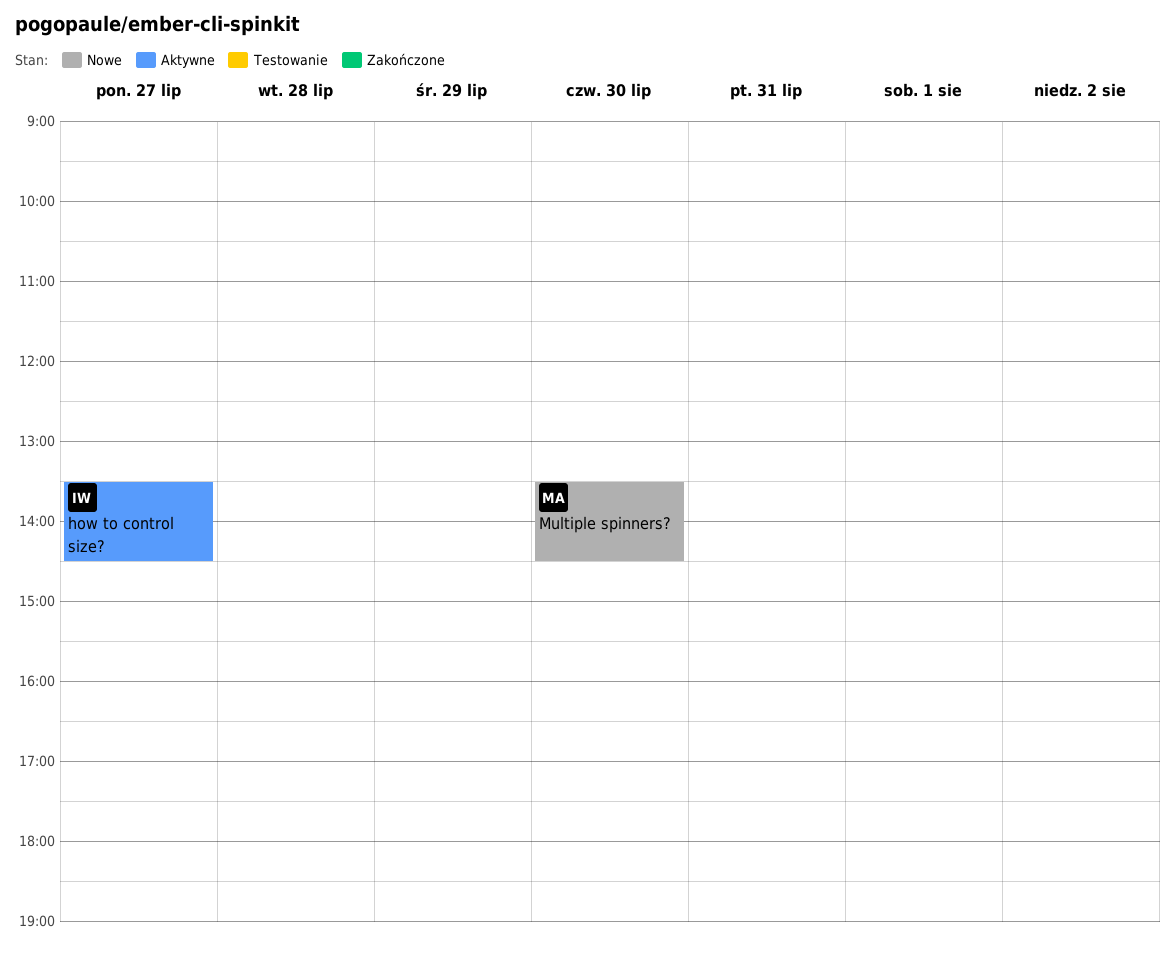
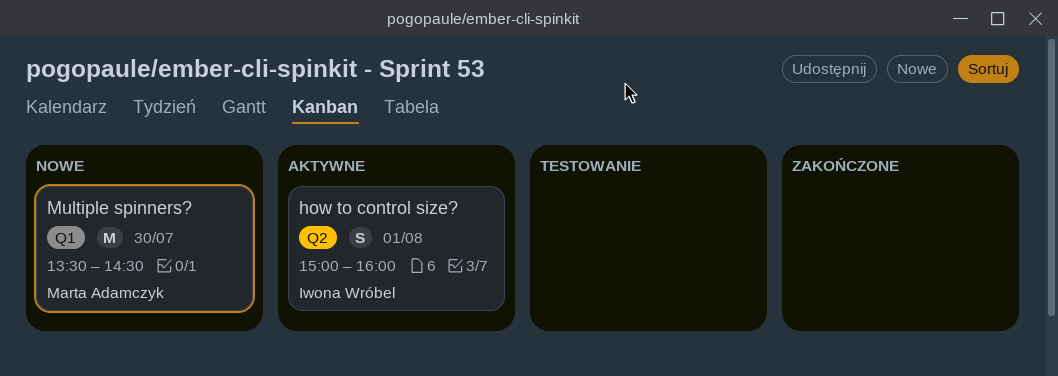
how to control size?, day: Jul 27 -> Aug 1
how to control size?, begins: 13:30 -> 15:00
how to control size?, ends: 14:30 -> 16:00

